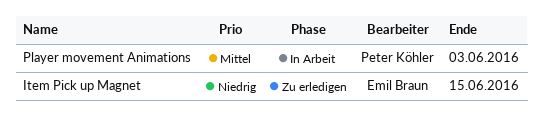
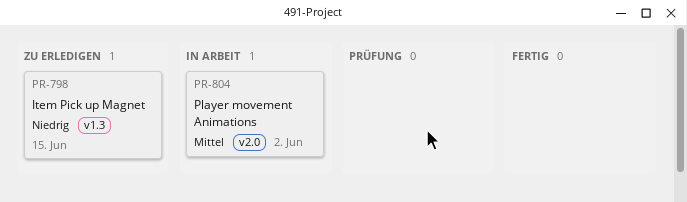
Player movement Animations, due: Jun 3 -> Jun 2

